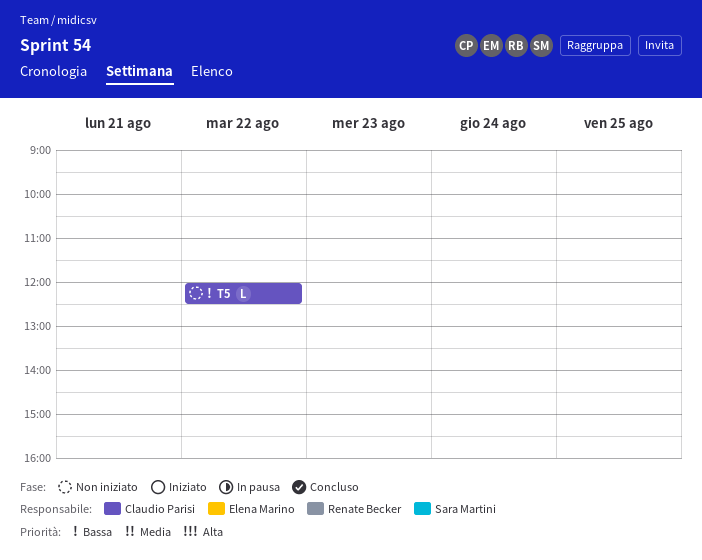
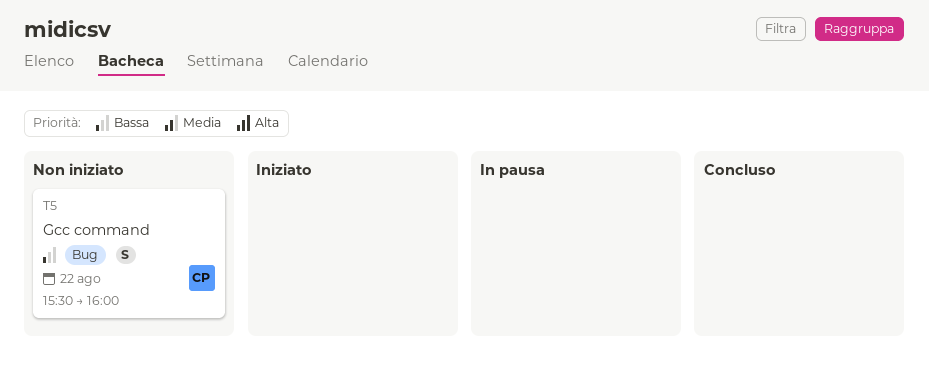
T5, estimate: L -> S
T5, begins: 12:00 -> 15:30
T5, ends: 12:30 -> 16:00

